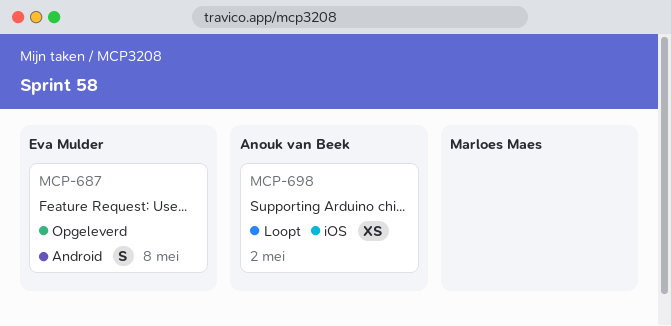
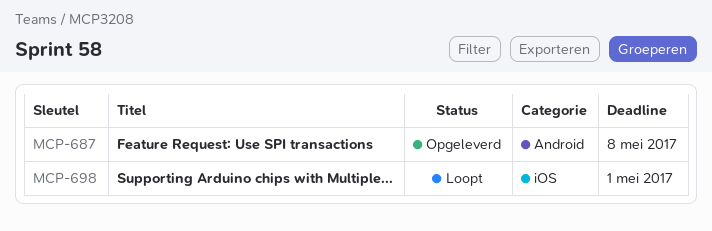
MCP-698, due: May 2 -> May 1

